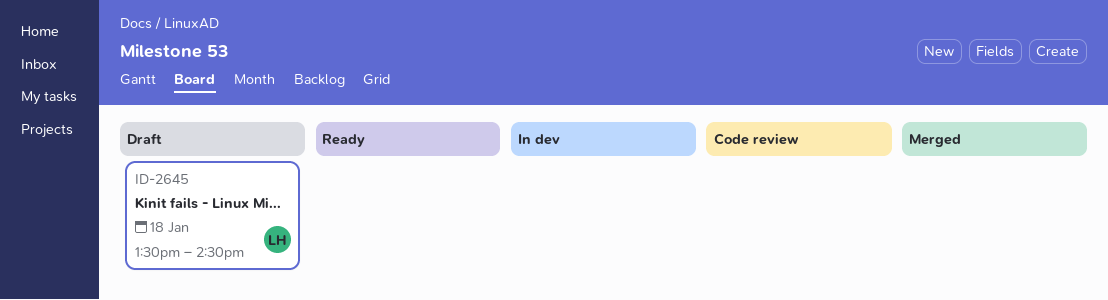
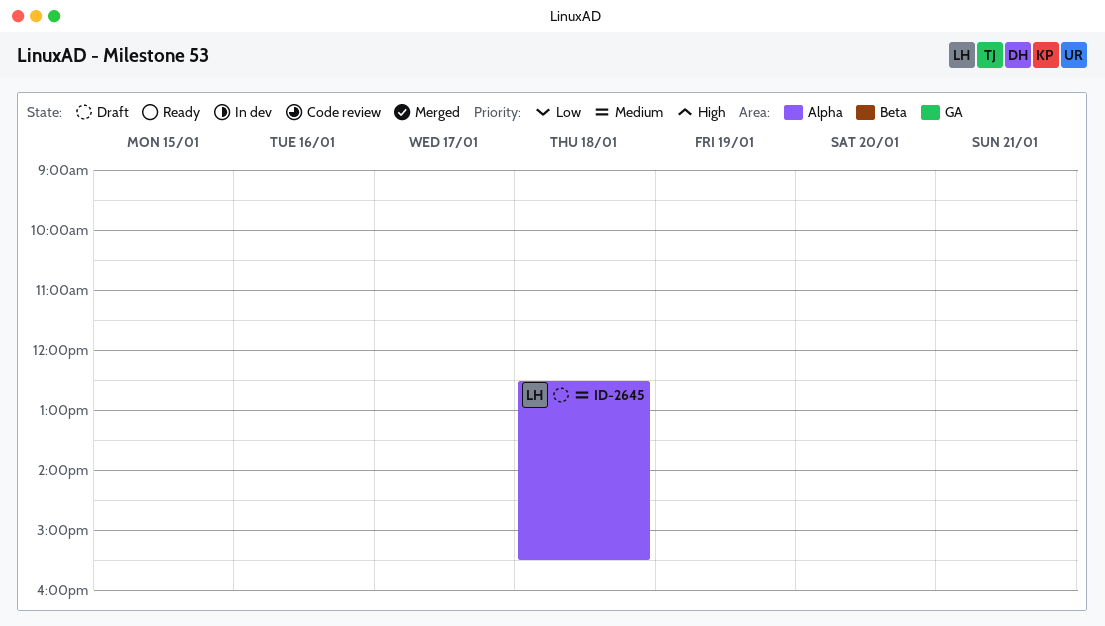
ID-2645, begins: 13:30 -> 12:30
ID-2645, ends: 14:30 -> 15:30

